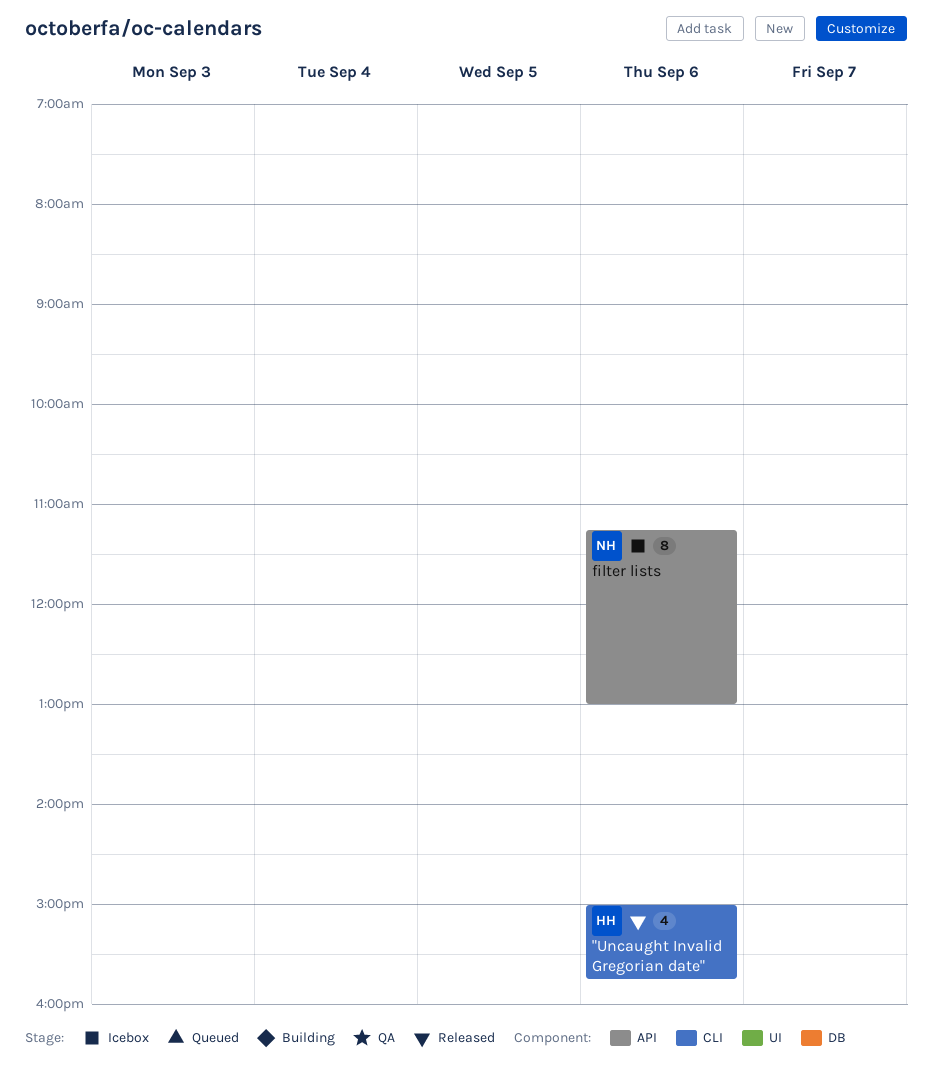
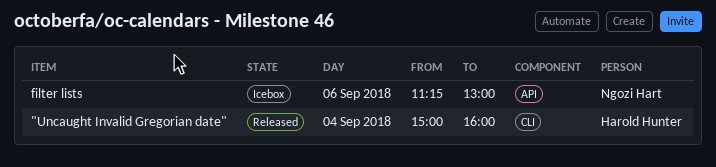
"Uncaught Invalid Gregorian date", day: Sep 6 -> Sep 4
"Uncaught Invalid Gregorian date", ends: 15:45 -> 16:00

